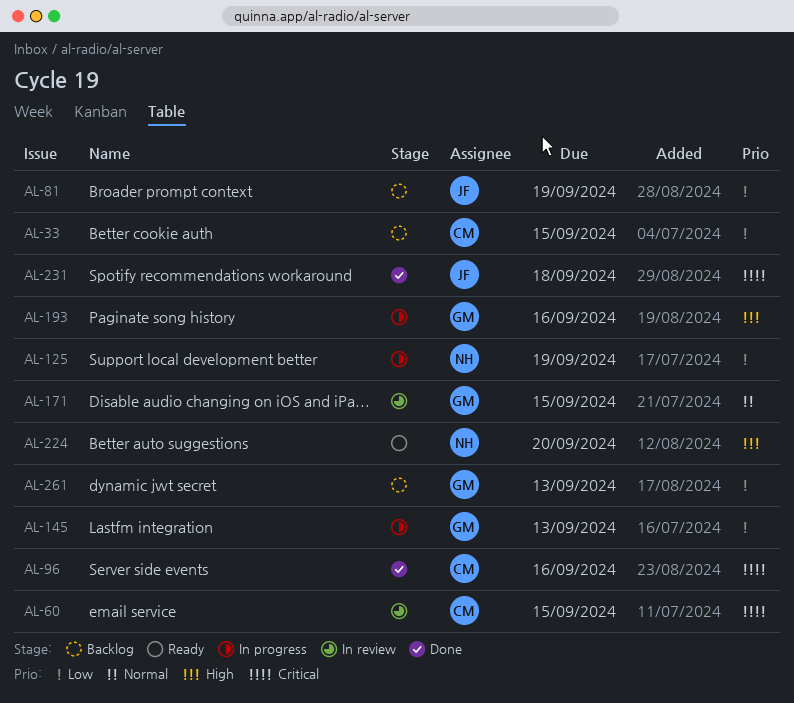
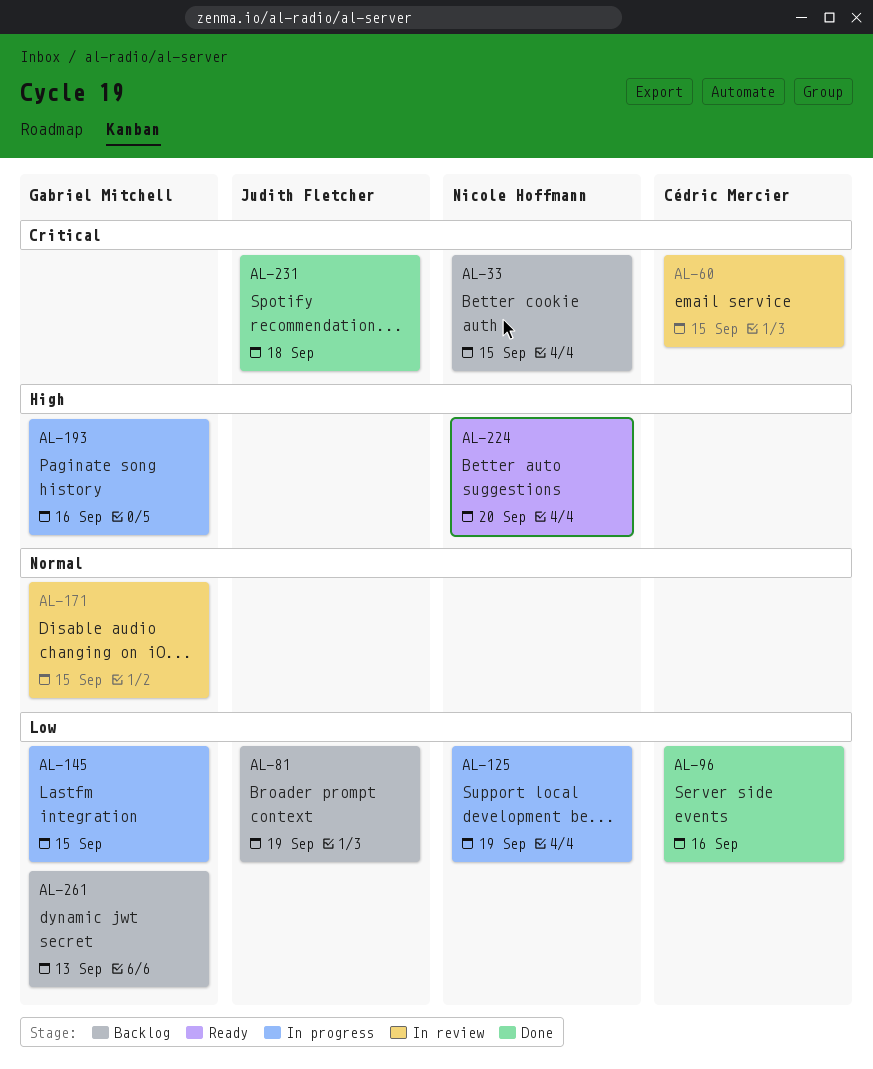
AL-33, owner: Cédric Mercier -> Nicole Hoffmann
AL-33, priority: Low -> Critical
AL-96, priority: Critical -> Low
AL-145, due: Sep 13 -> Sep 15

